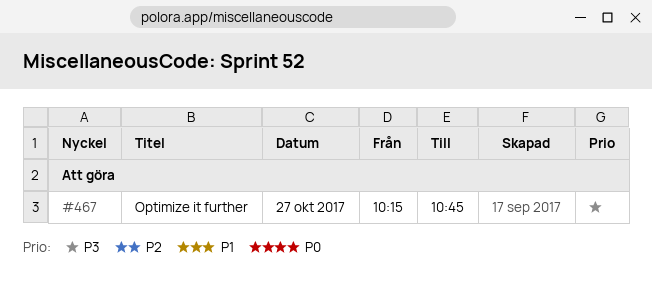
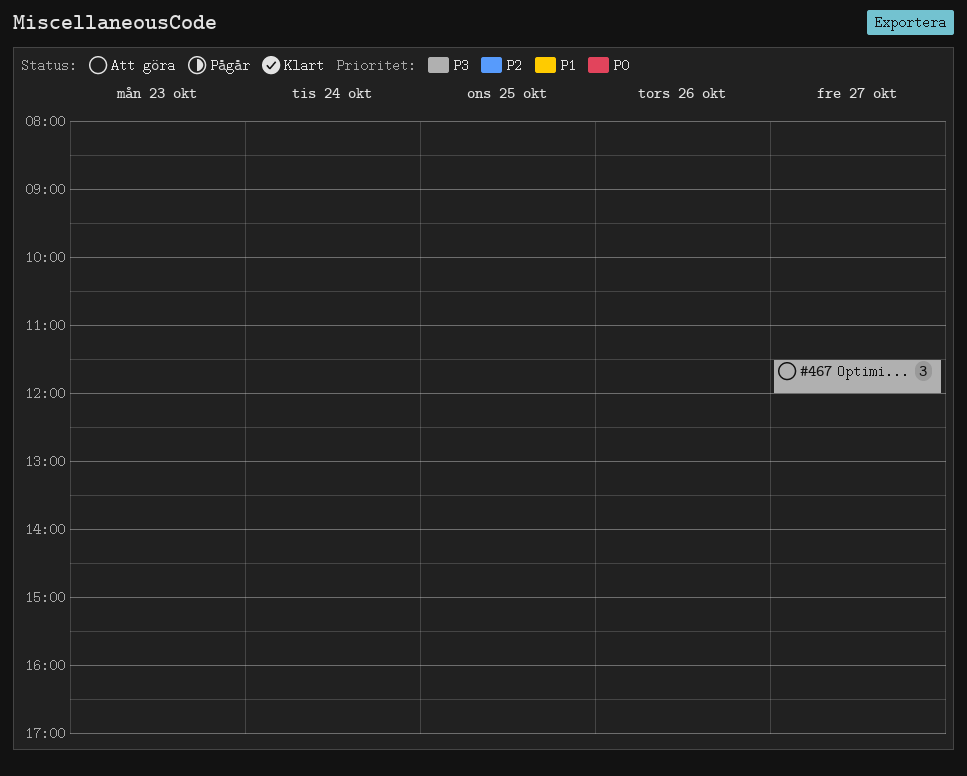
#467, begins: 10:15 -> 11:30
#467, ends: 10:45 -> 12:00

